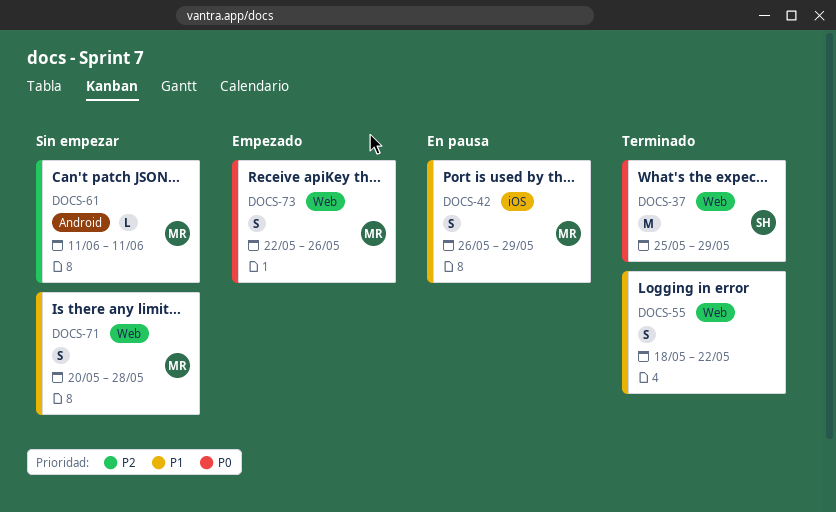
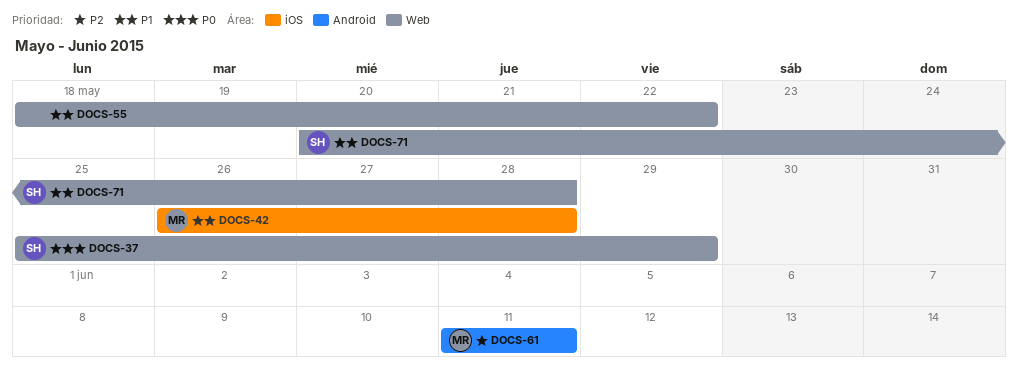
DOCS-42, due: May 29 -> May 28
DOCS-71, owner: MR -> SH
DOCS-73: present -> none

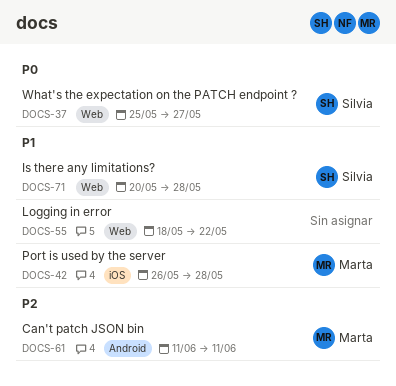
DOCS-37, due: May 29 -> May 27

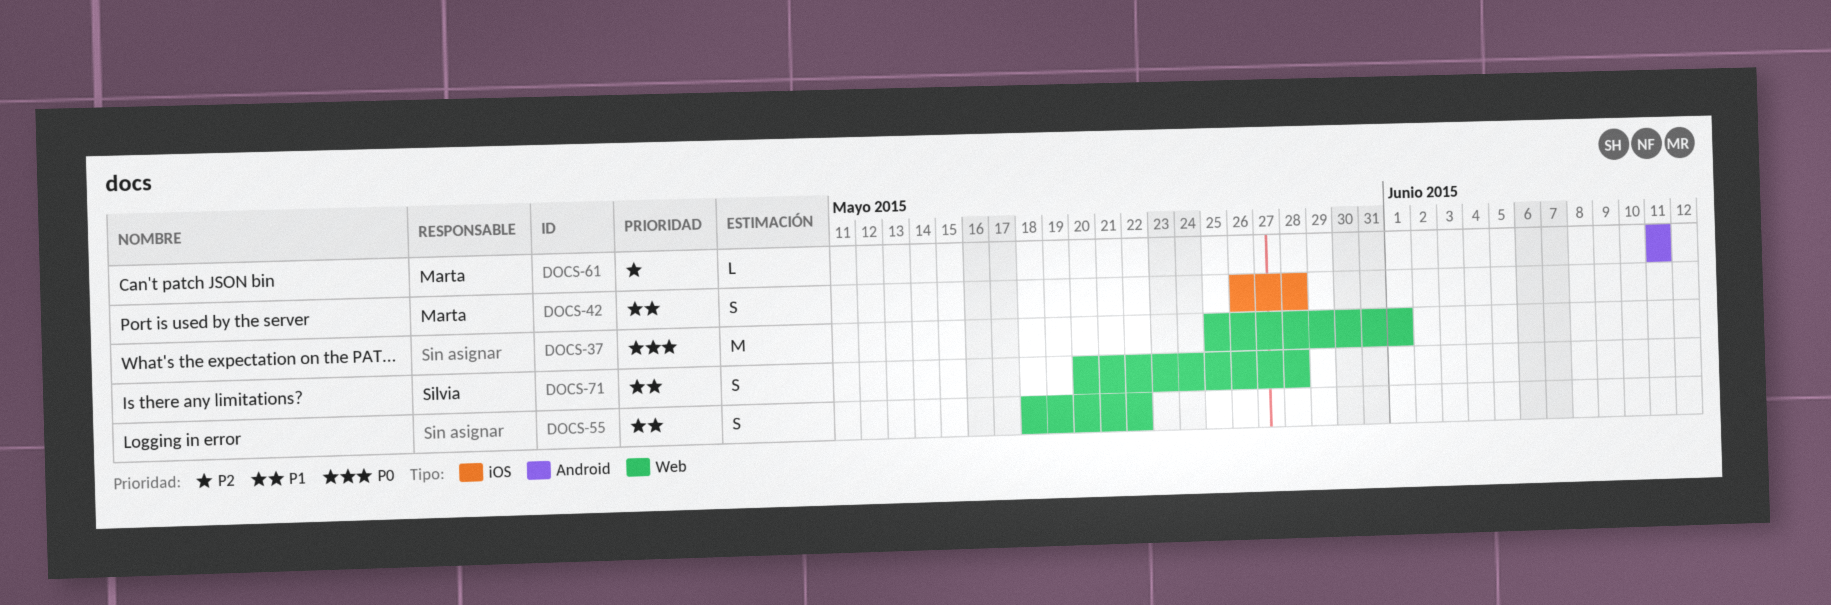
DOCS-37, owner: Silvia -> none
DOCS-37, due: May 27 -> Jun 1

